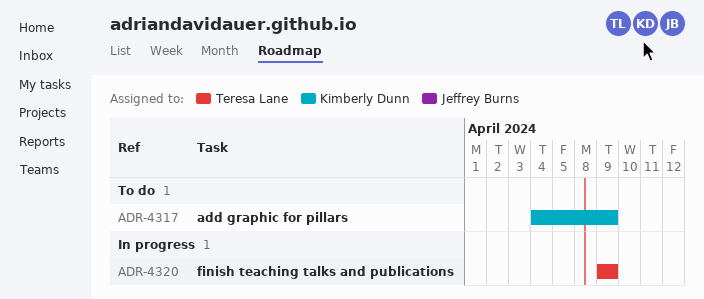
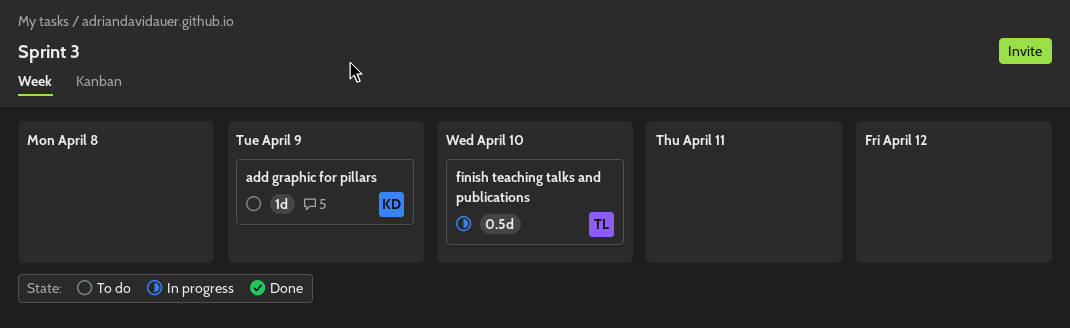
finish teaching talks and publications, due: Apr 9 -> Apr 10

